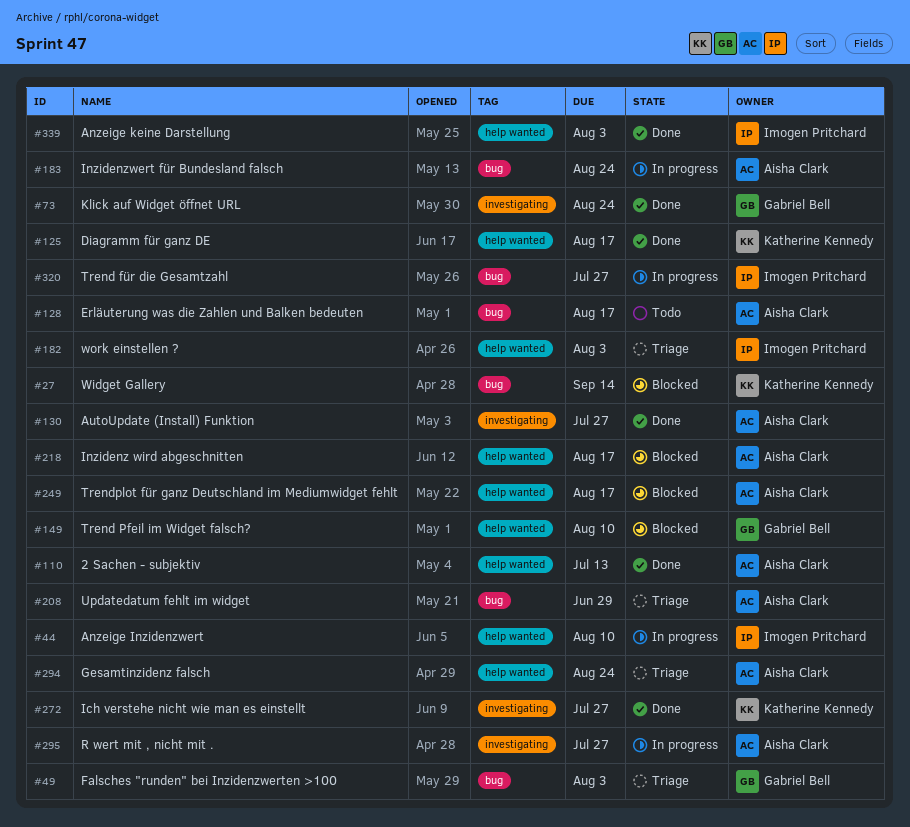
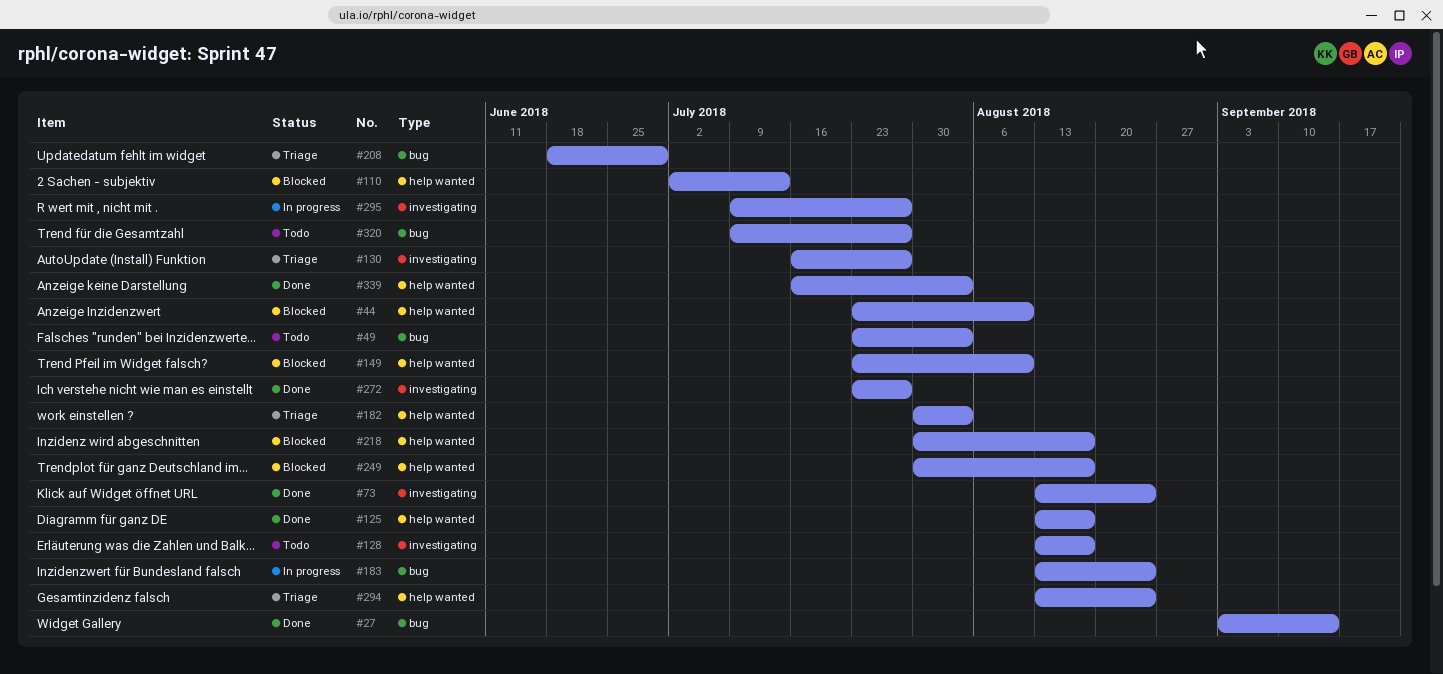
#27, status: Blocked -> Done
#44, status: In progress -> Blocked
#49, status: Triage -> Todo
#110, status: Done -> Blocked
#128, label: bug -> investigating
#130, status: Done -> Triage
#320, status: In progress -> Todo

